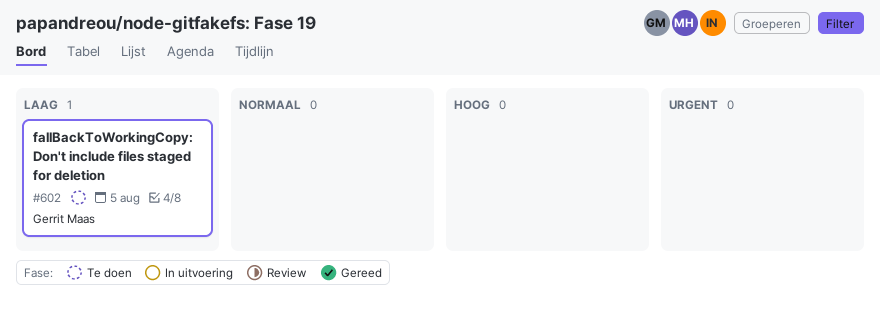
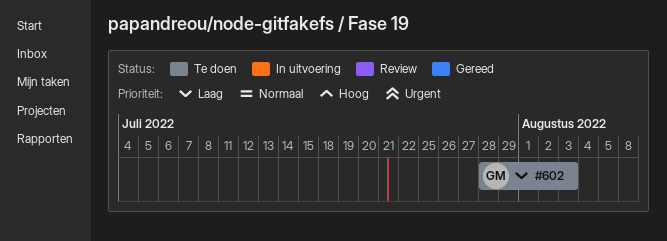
#602, due: Aug 5 -> Aug 3

